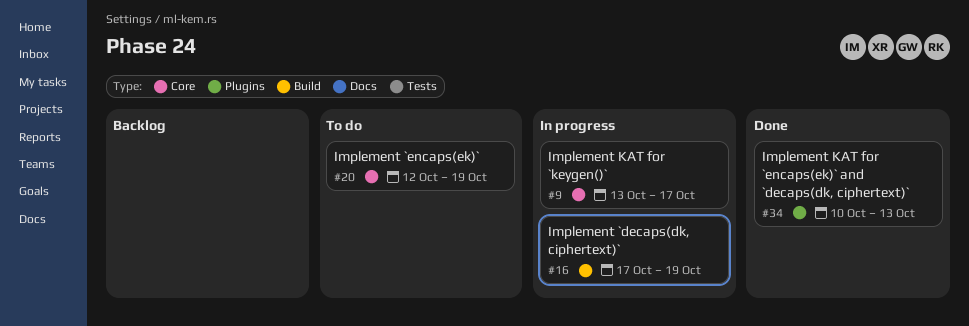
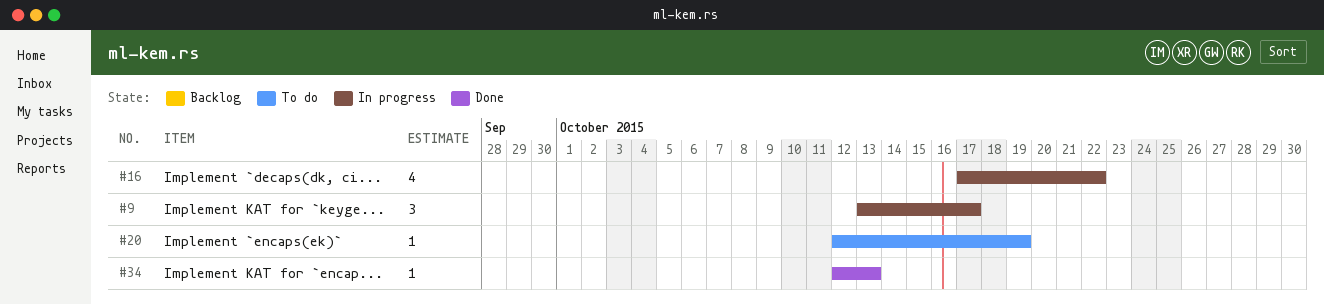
#16, due: Oct 19 -> Oct 22
#34, start: Oct 10 -> Oct 12

